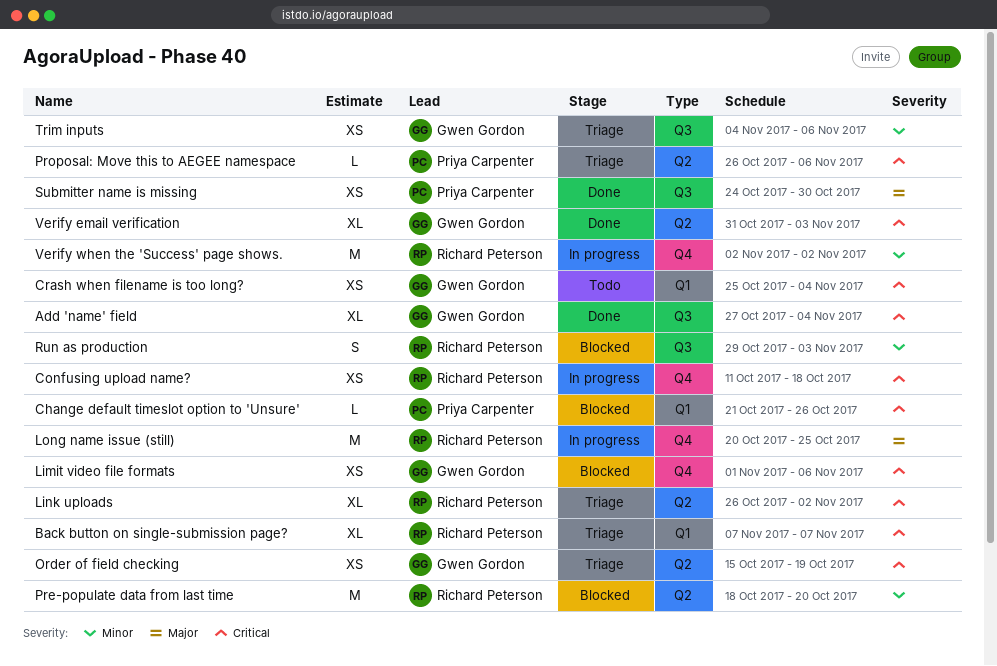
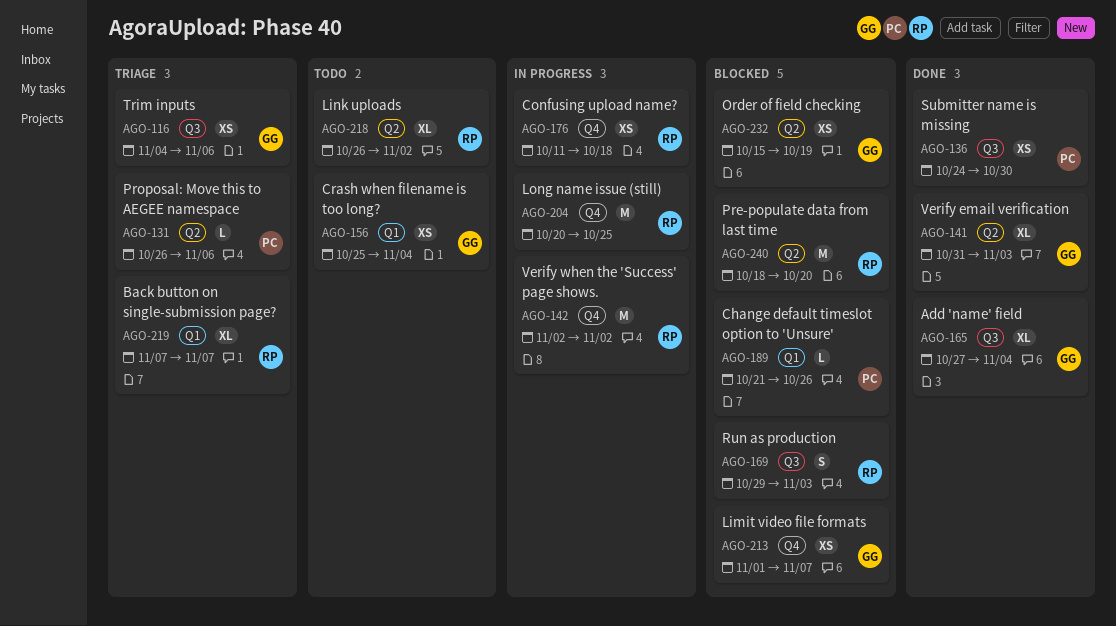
Limit video file formats, due: Nov 6 -> Nov 7
Link uploads, status: Triage -> Todo
Order of field checking, status: Triage -> Blocked

